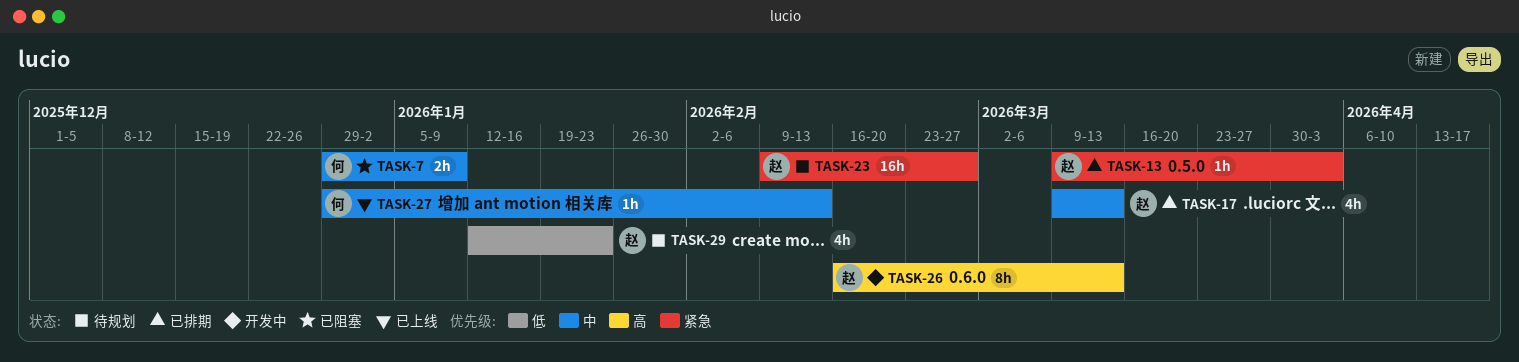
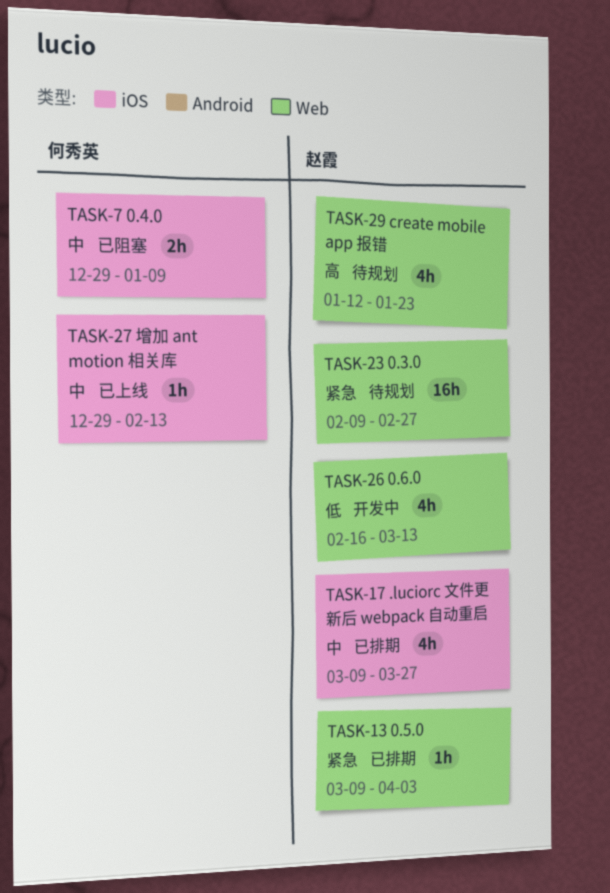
TASK-17, due: Mar 13 -> Mar 27
TASK-26, priority: 高 -> 低
TASK-26, estimate: 8h -> 4h
TASK-29, priority: 低 -> 高

